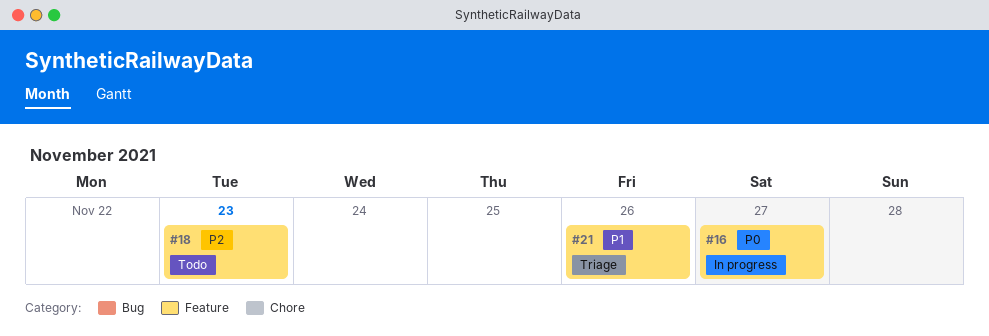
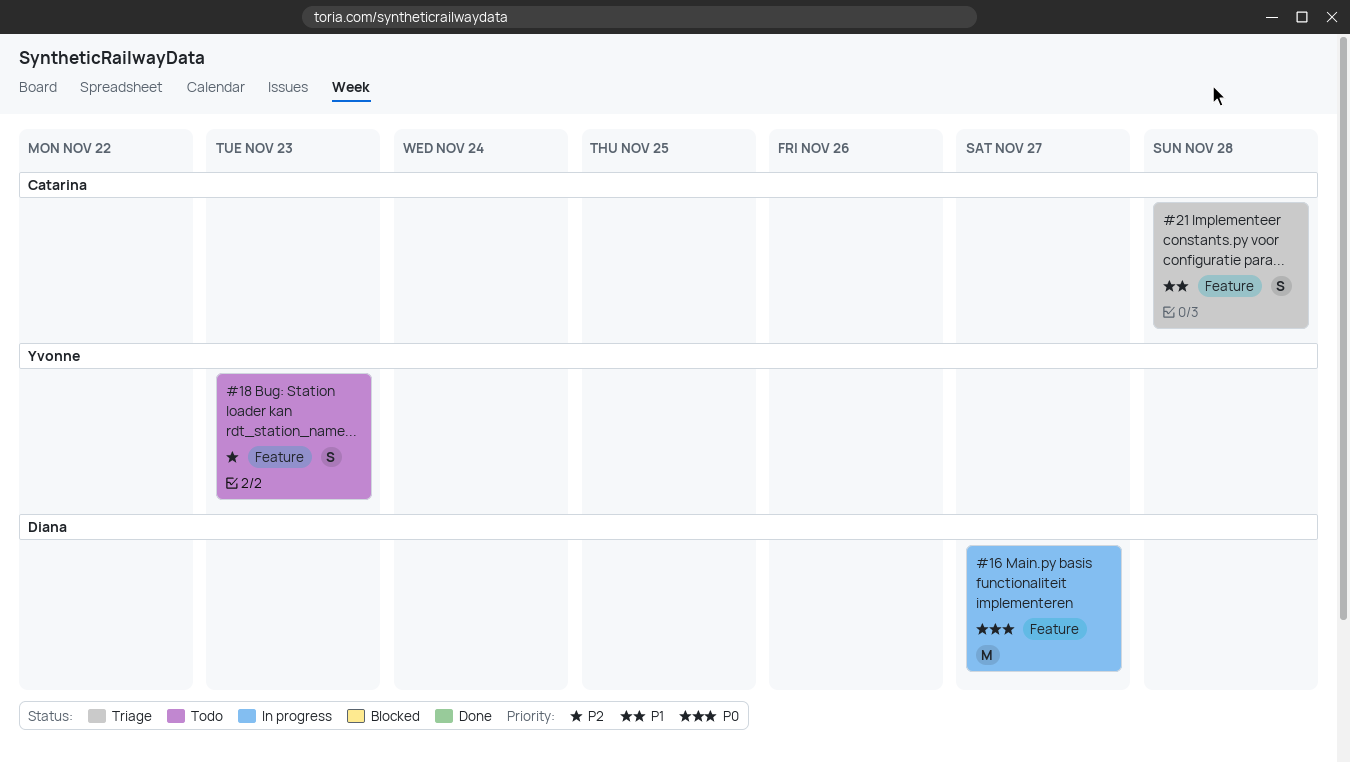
#21, due: Nov 26 -> Nov 28

